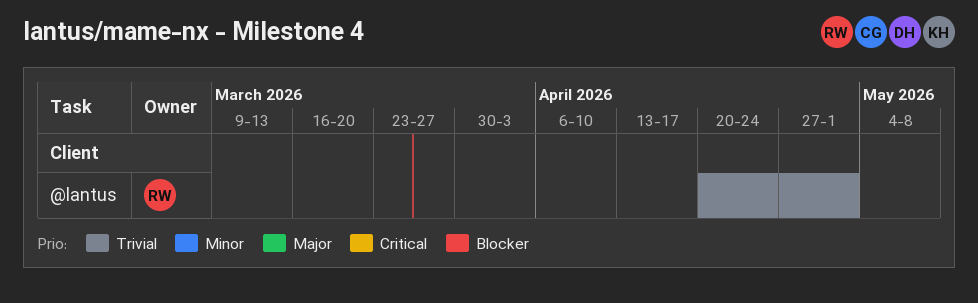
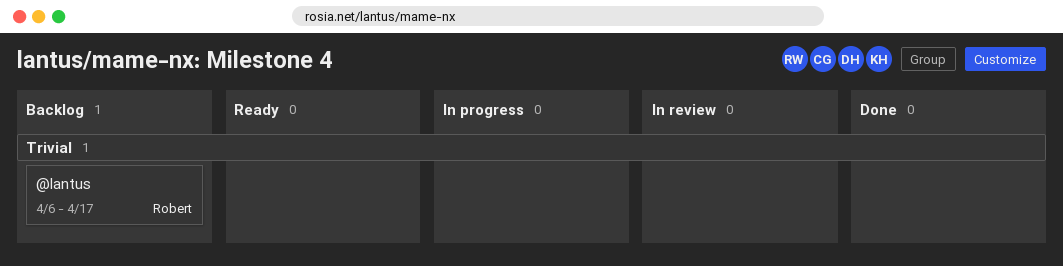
@lantus, start: Apr 20 -> Apr 6
@lantus, due: May 1 -> Apr 17

